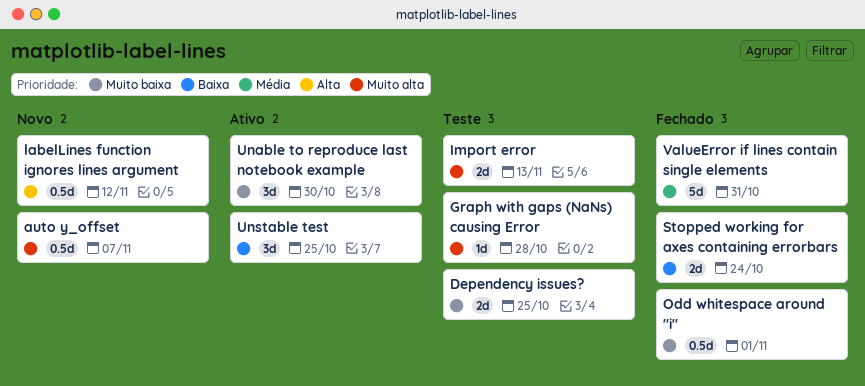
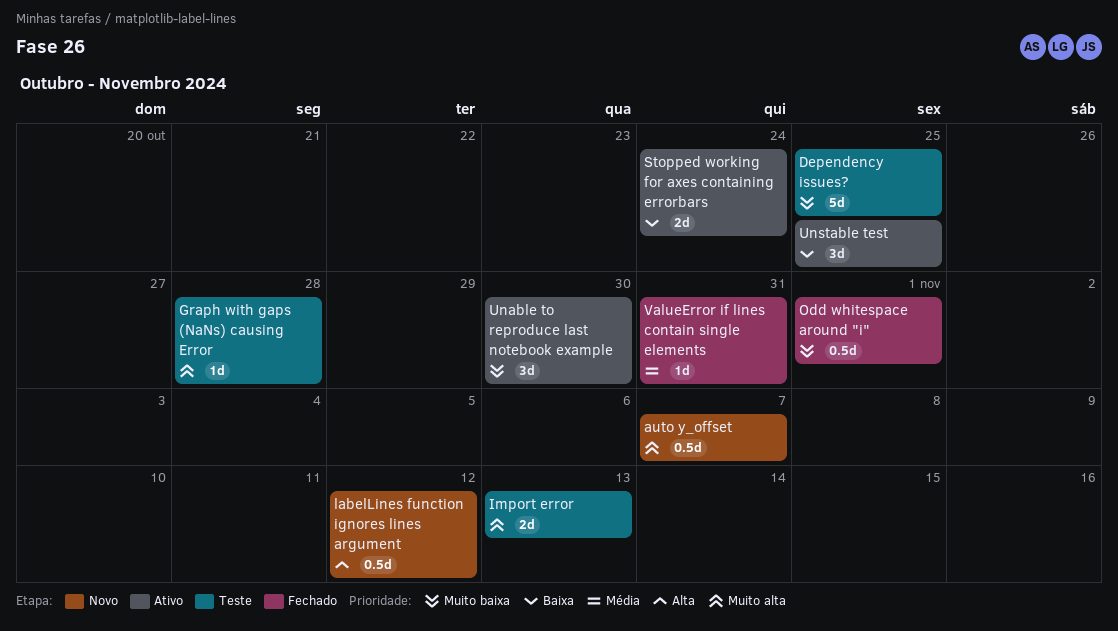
Dependency issues?, estimate: 2d -> 5d
Stopped working for axes containing errorbars, status: Fechado -> Ativo
ValueError if lines contain single elements, estimate: 5d -> 1d

